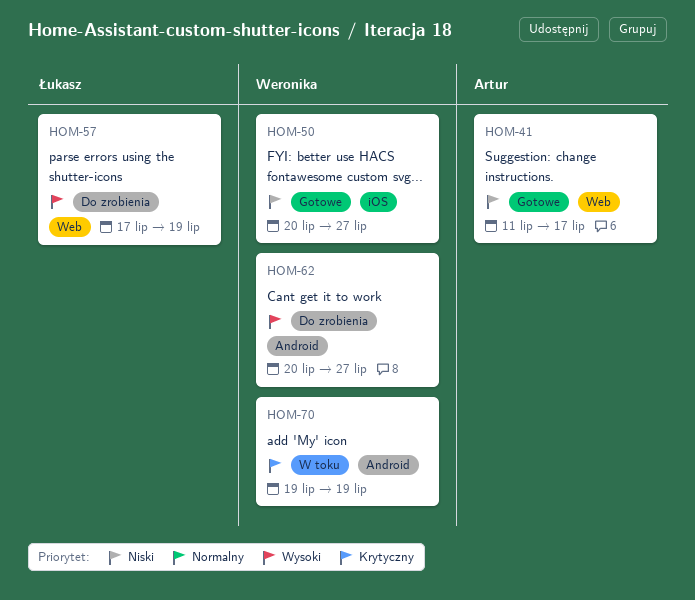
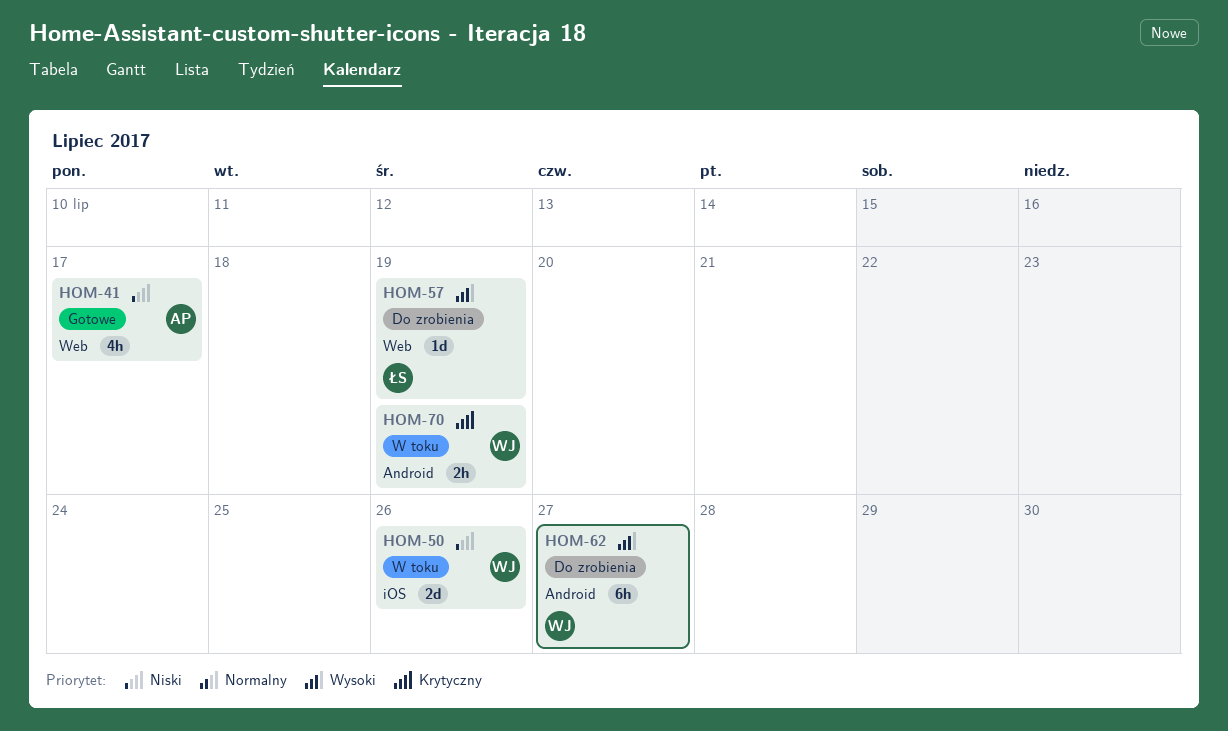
HOM-50, status: Gotowe -> W toku
HOM-50, due: Jul 27 -> Jul 26

